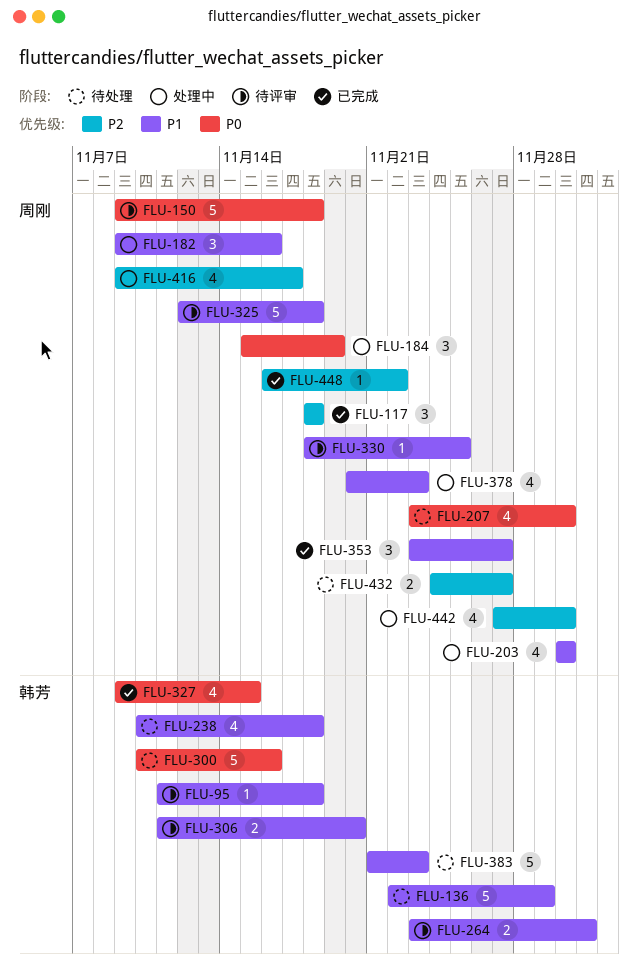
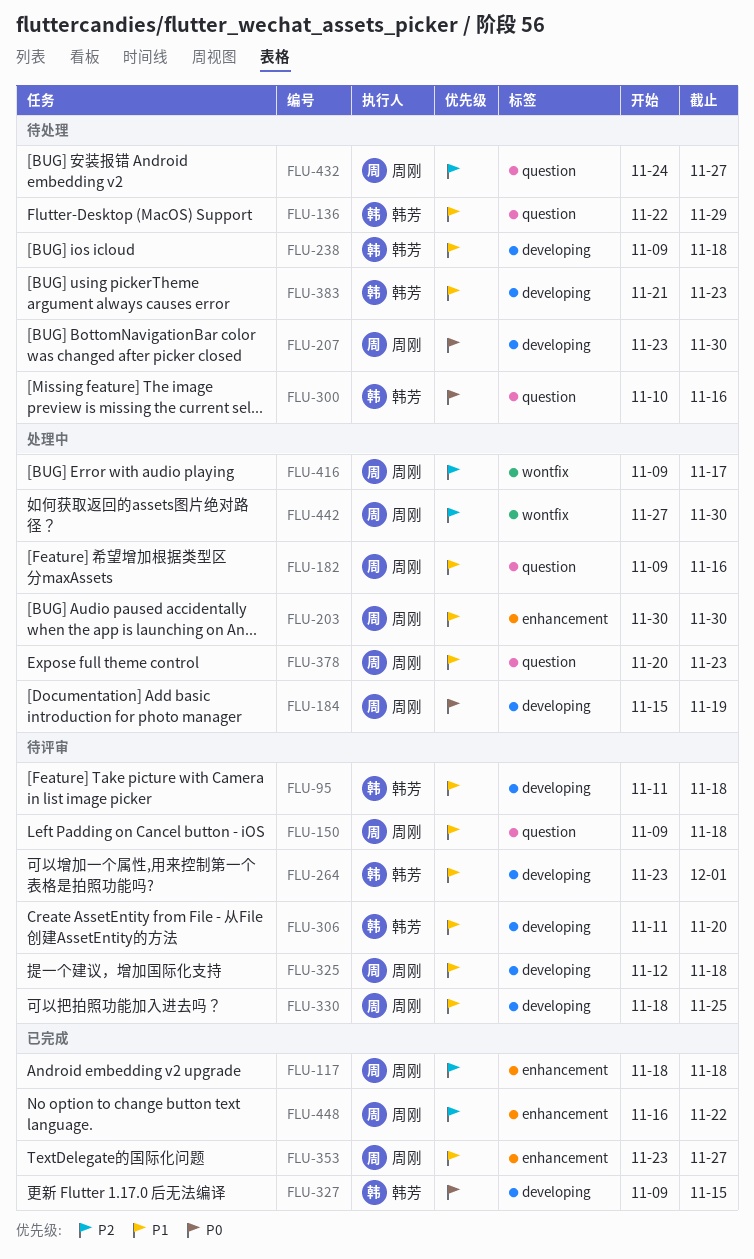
FLU-150, priority: P0 -> P1
FLU-238, start: Nov 10 -> Nov 9

